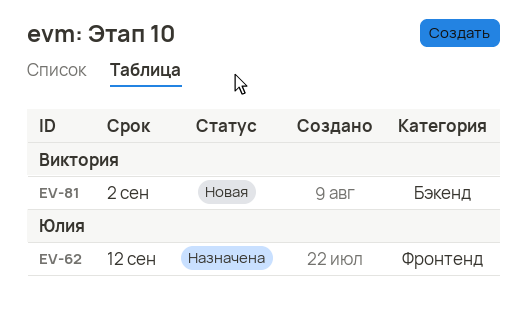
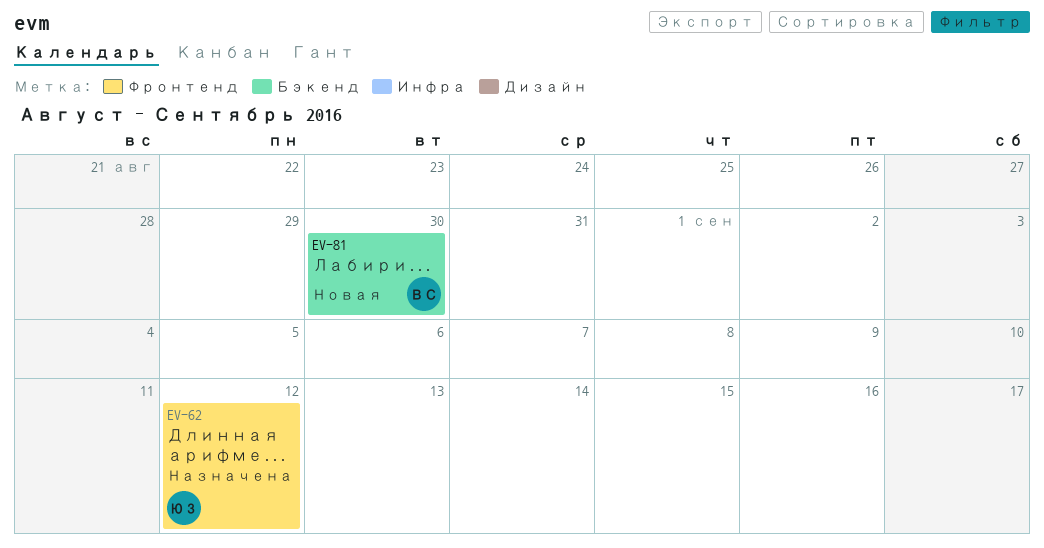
EV-81, due: Sep 2 -> Aug 30

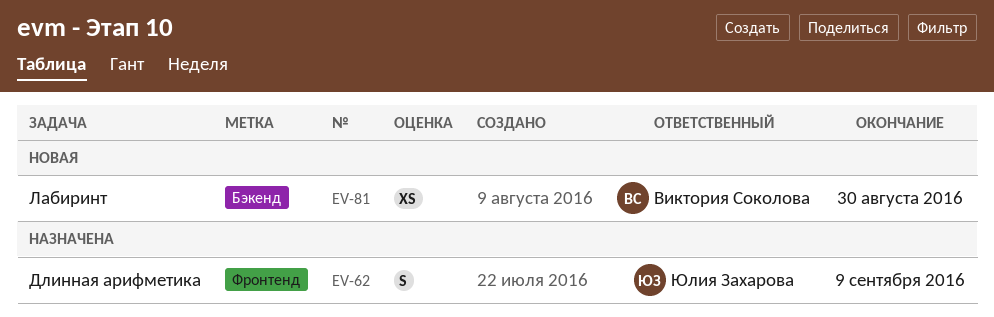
EV-62, due: Sep 12 -> Sep 9

